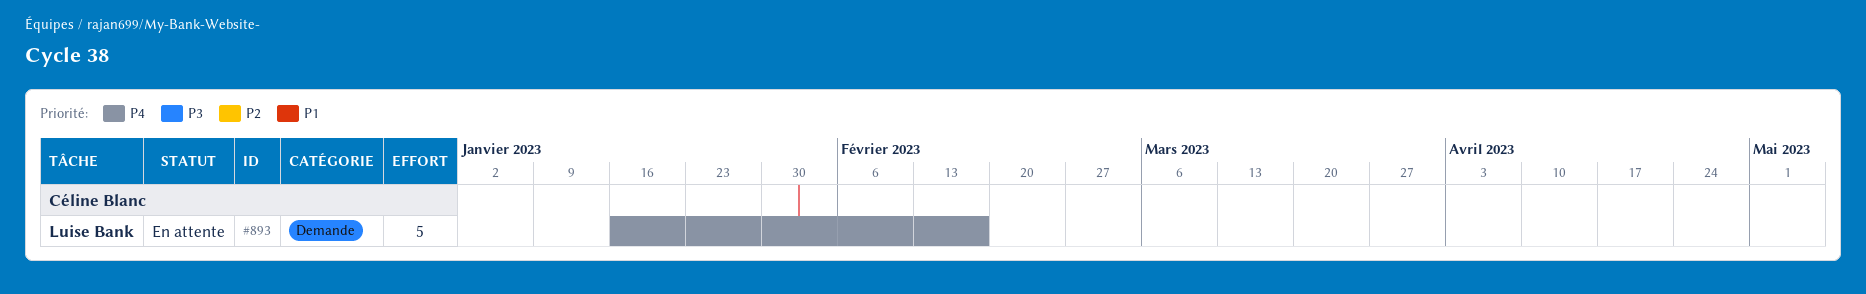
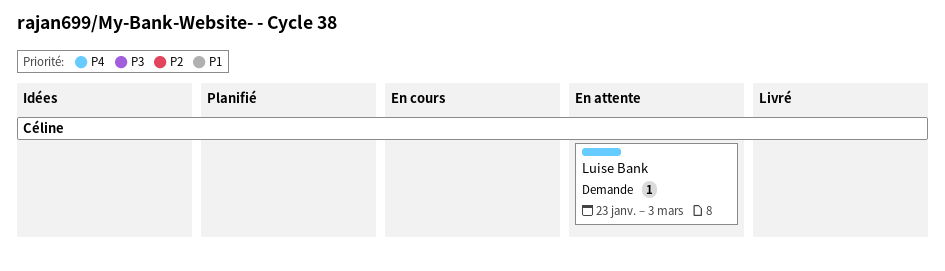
Luise Bank, estimate: 5 -> 1
Luise Bank, start: Jan 16 -> Jan 23
Luise Bank, due: Feb 17 -> Mar 3

